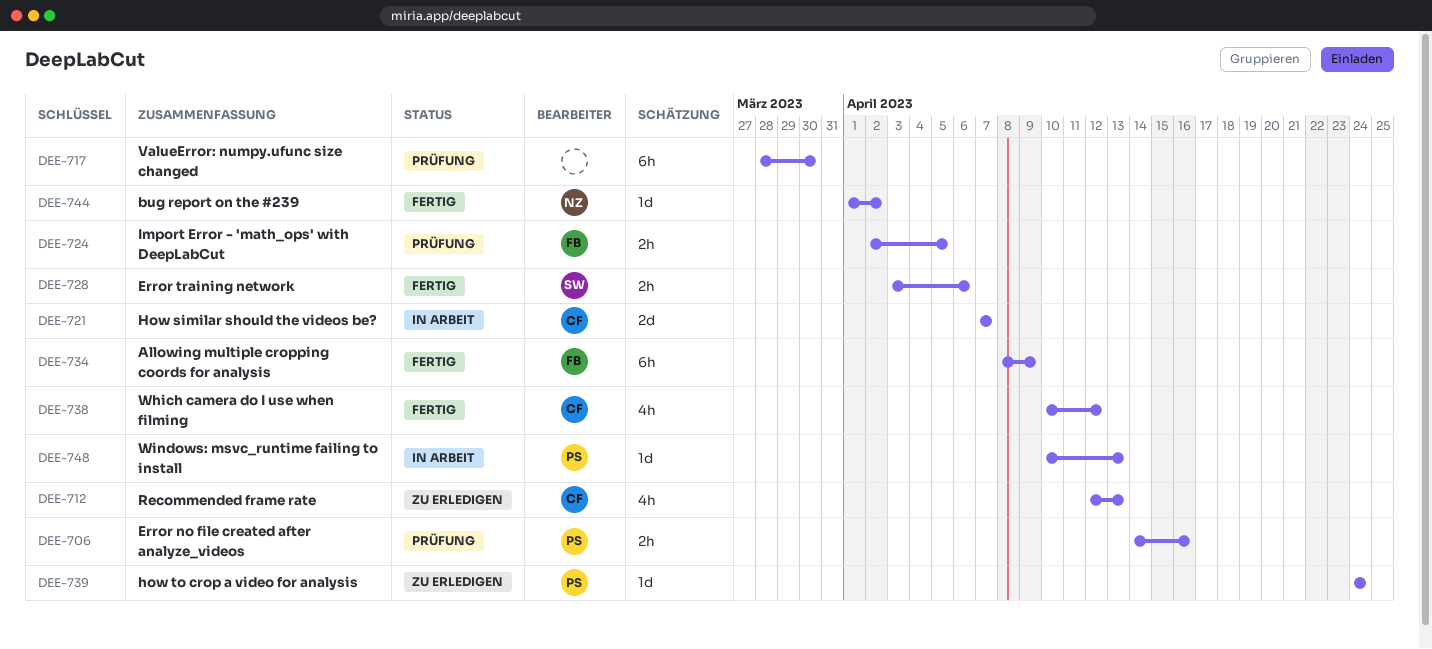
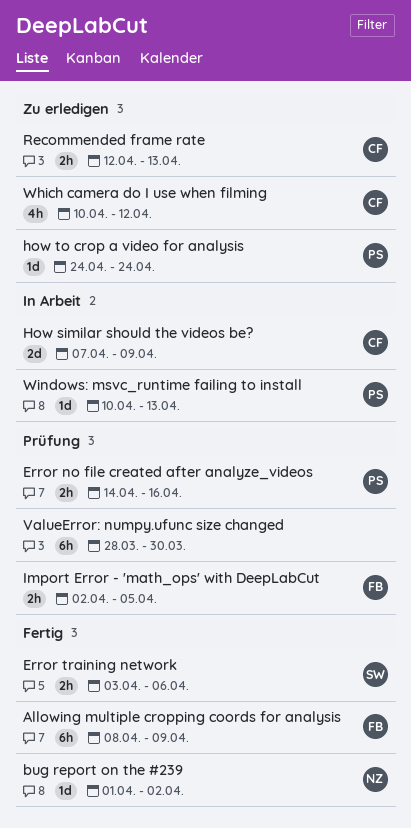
How similar should the videos be?, due: Apr 7 -> Apr 9
Recommended frame rate, estimate: 4h -> 2h
Which camera do I use when filming, status: Fertig -> Zu erledigen

